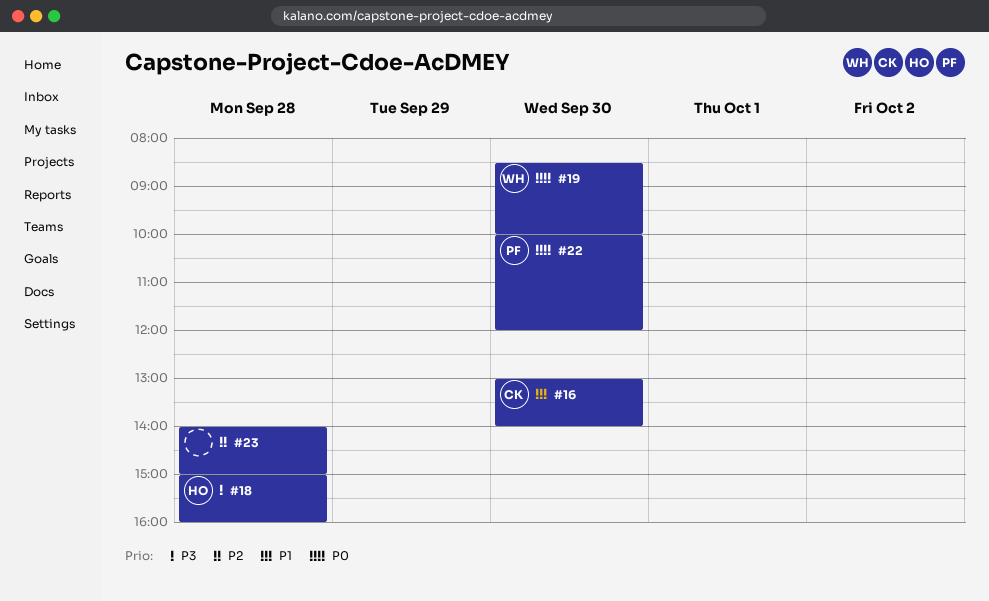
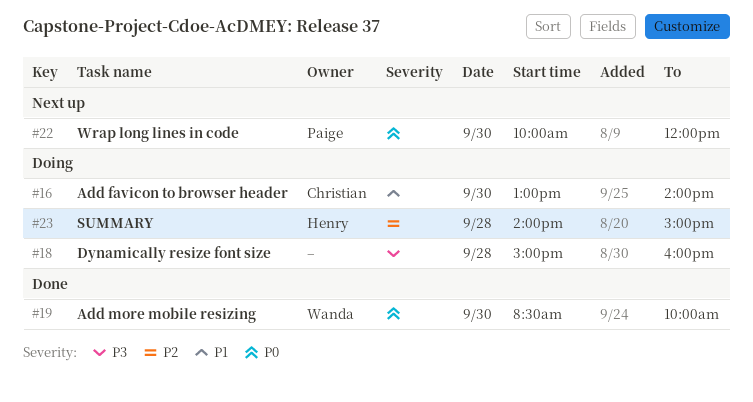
#18, owner: Henry -> none
#23, owner: none -> Henry

